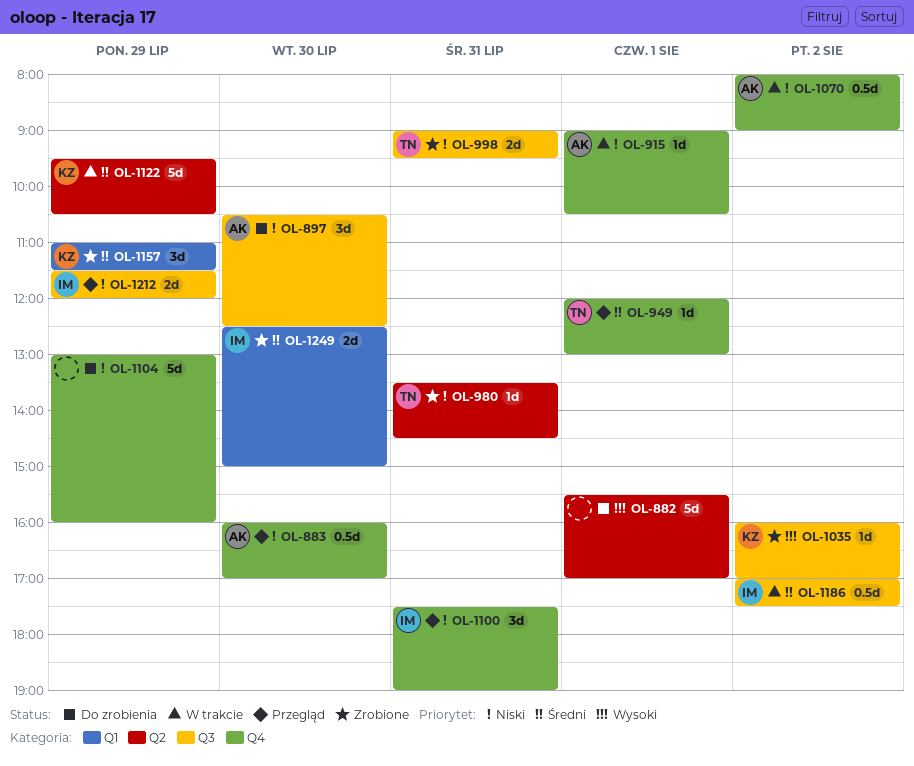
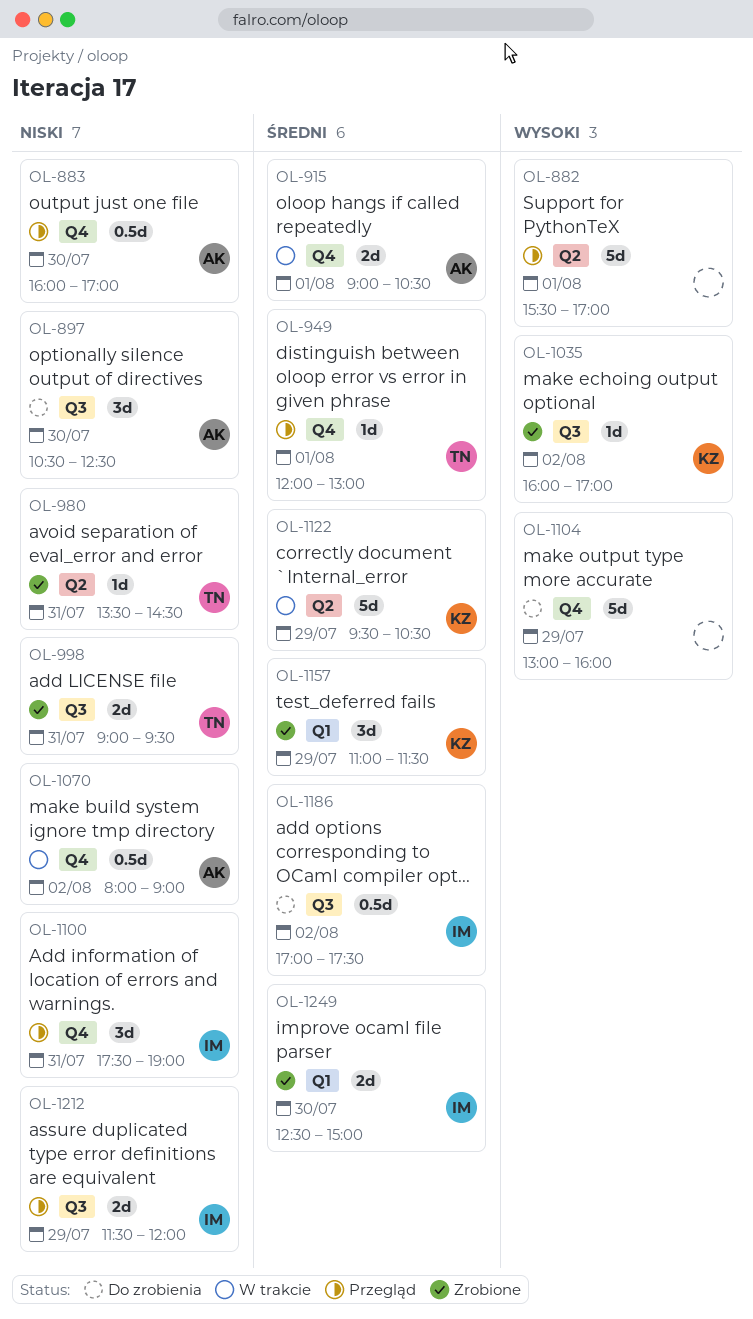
OL-882, status: Do zrobienia -> Przegląd
OL-915, priority: Niski -> Średni
OL-915, estimate: 1d -> 2d
OL-1104, priority: Niski -> Wysoki
OL-1186, status: W trakcie -> Do zrobienia

